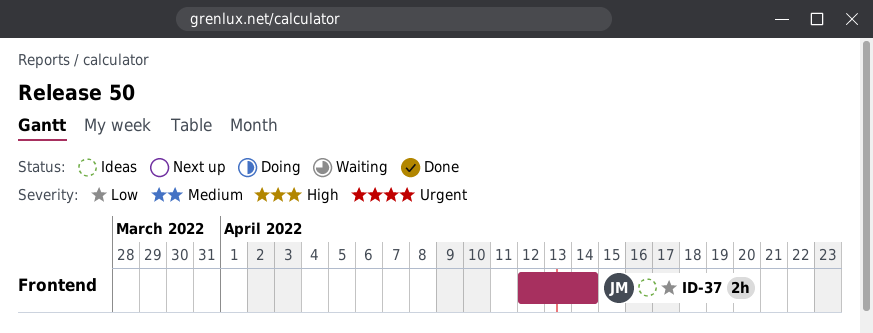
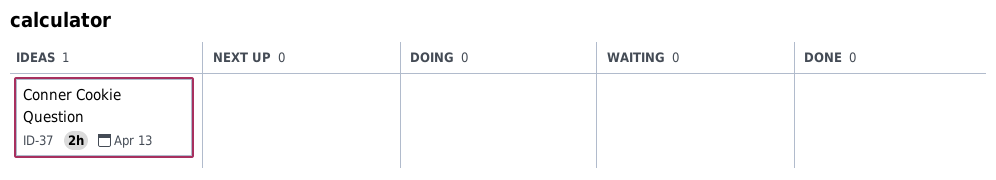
ID-37, due: Apr 14 -> Apr 13

